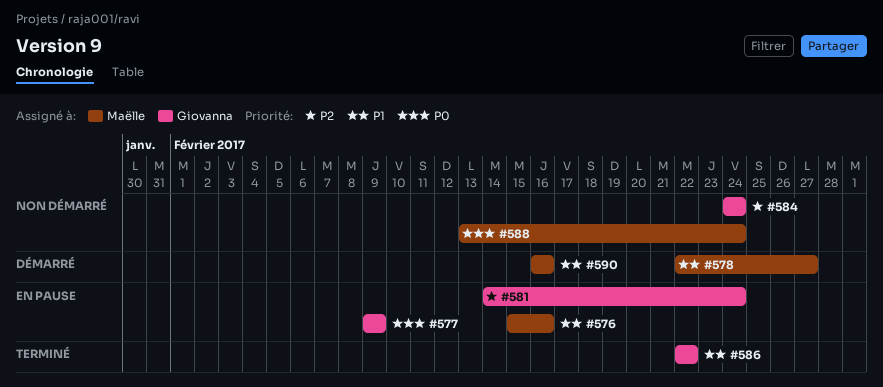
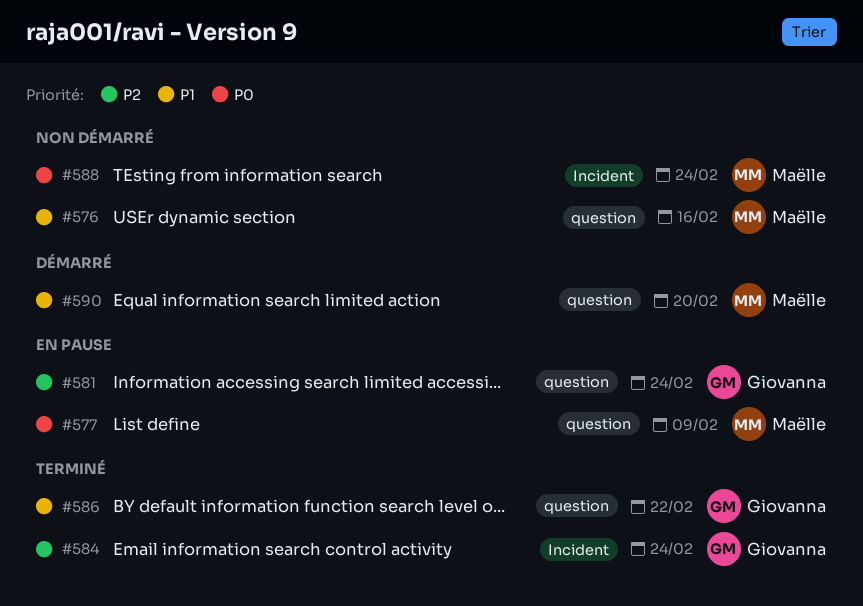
#576, status: En pause -> Non démarré
#577, owner: Giovanna -> Maëlle
#578: present -> none
#584, status: Non démarré -> Terminé
#590, due: Feb 16 -> Feb 20

